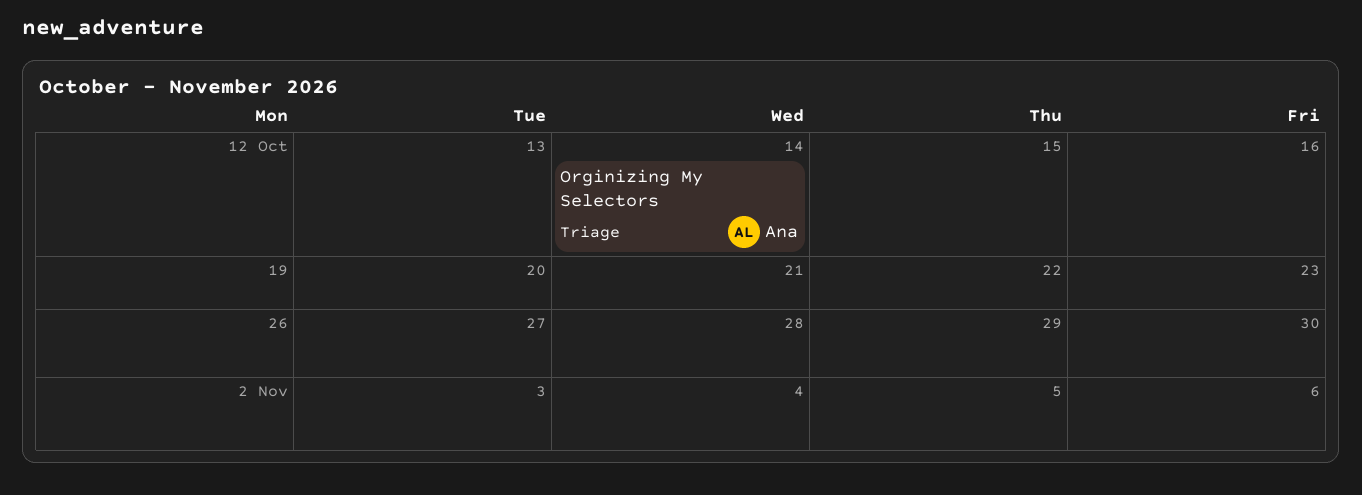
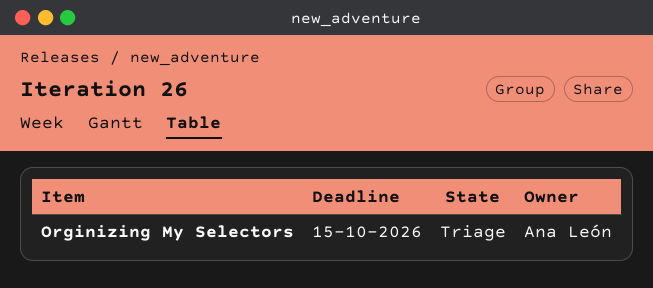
Orginizing My Selectors, due: Oct 14 -> Oct 15

